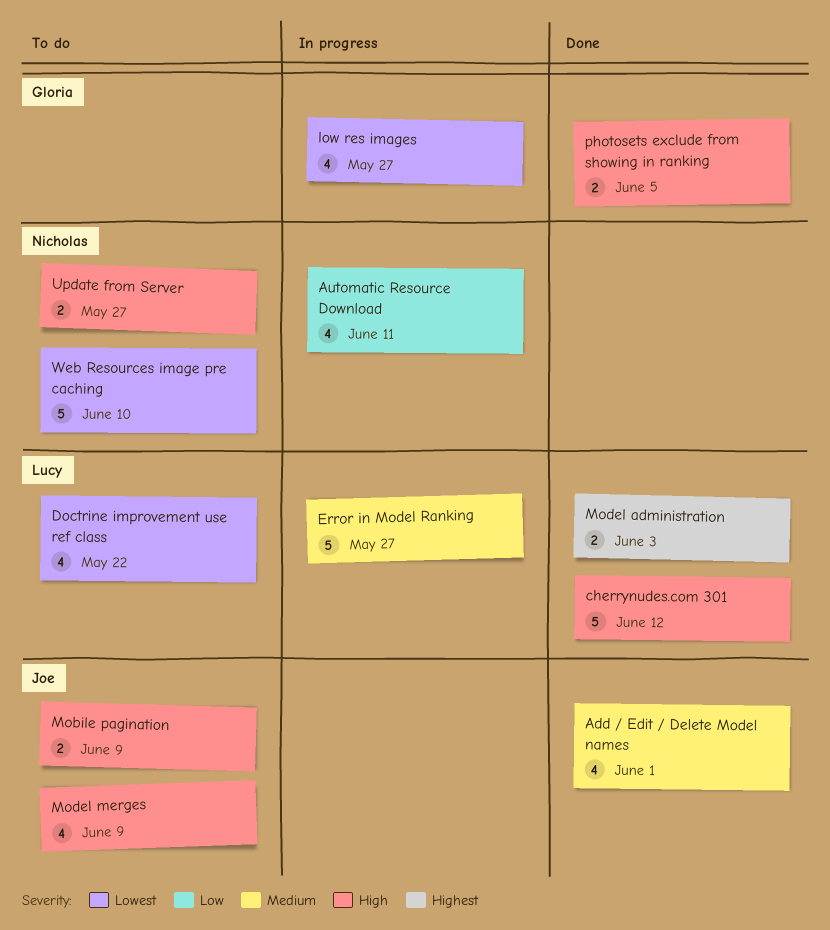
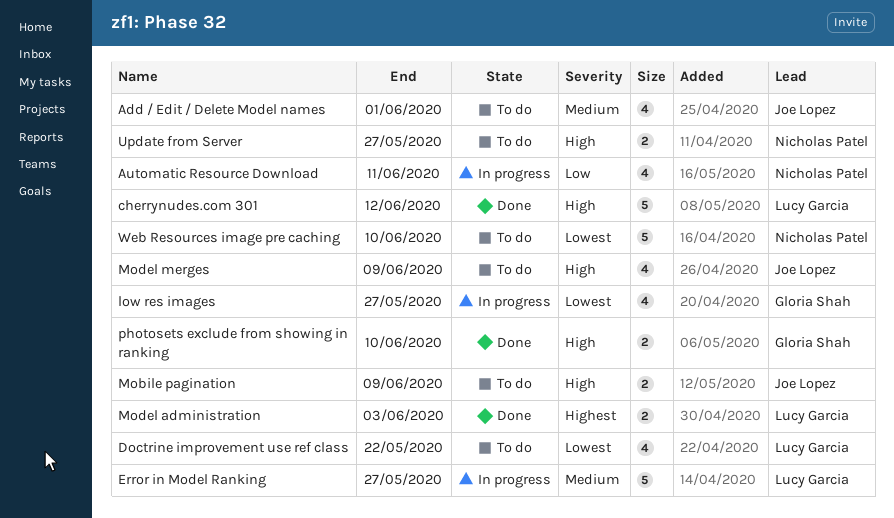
Add / Edit / Delete Model names, status: Done -> To do
photosets exclude from showing in ranking, due: Jun 5 -> Jun 10

